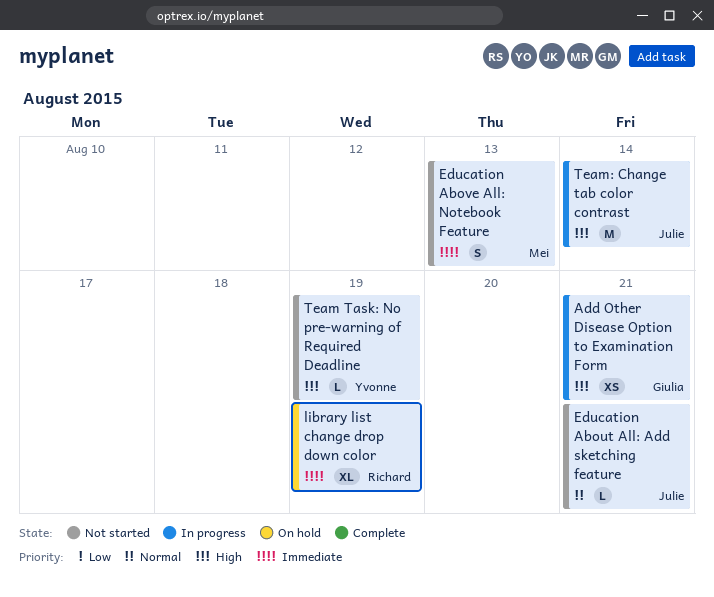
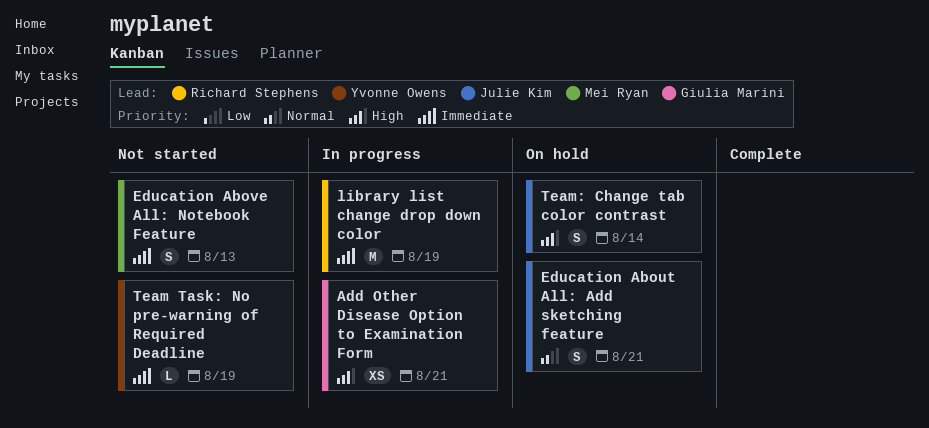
Education About All: Add sketching feature, status: Not started -> On hold
Education About All: Add sketching feature, estimate: L -> S
library list change drop down color, status: On hold -> In progress
library list change drop down color, estimate: XL -> M
Team Task: No pre-warning of Required Deadline, priority: High -> Immediate
Team: Change tab color contrast, status: In progress -> On hold
Team: Change tab color contrast, estimate: M -> S

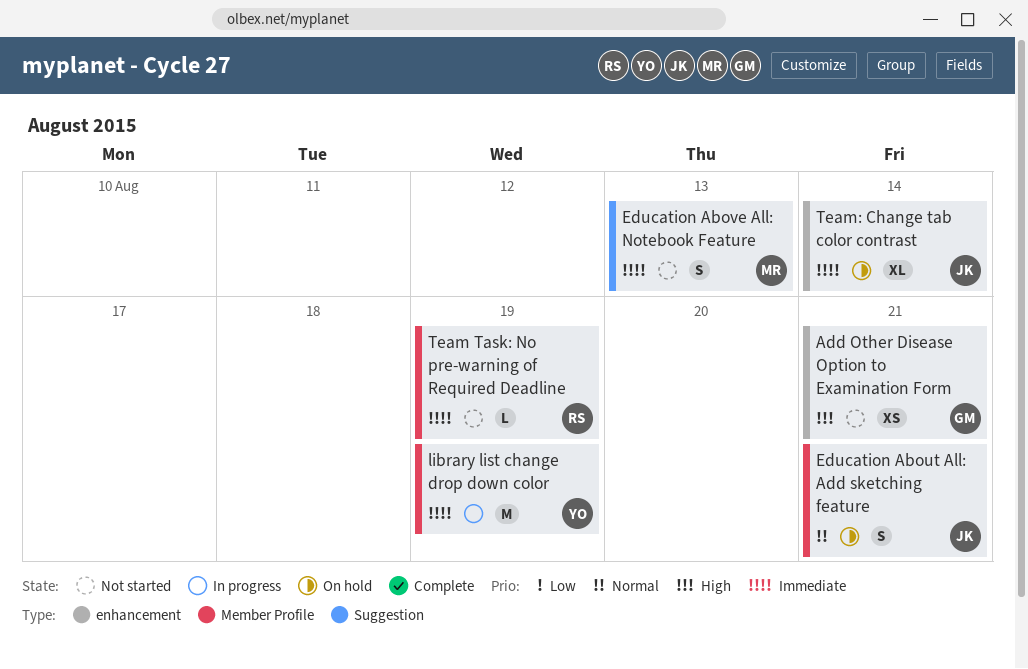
Add Other Disease Option to Examination Form, status: In progress -> Not started
library list change drop down color, owner: Richard Stephens -> Yvonne Owens
Team Task: No pre-warning of Required Deadline, owner: Yvonne Owens -> Richard Stephens
Team: Change tab color contrast, priority: High -> Immediate
Team: Change tab color contrast, estimate: S -> XL

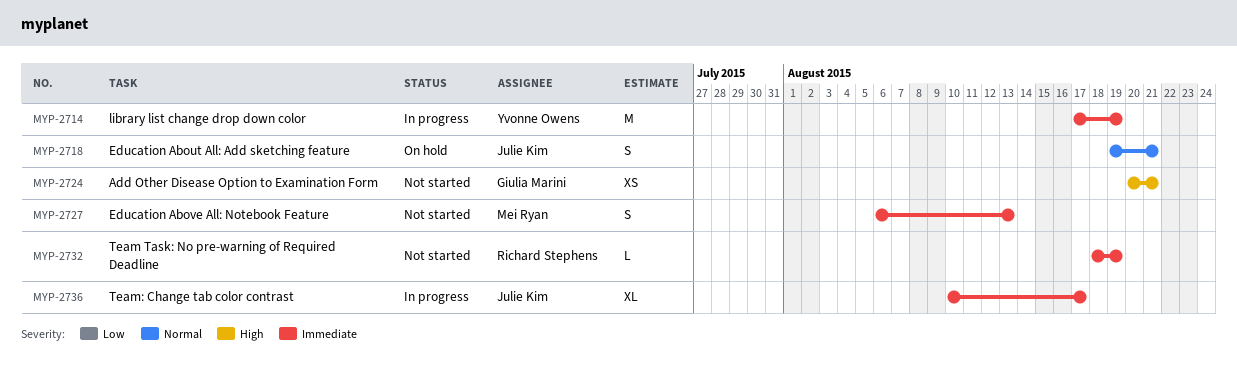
Team: Change tab color contrast, status: On hold -> In progress
Team: Change tab color contrast, due: Aug 14 -> Aug 17

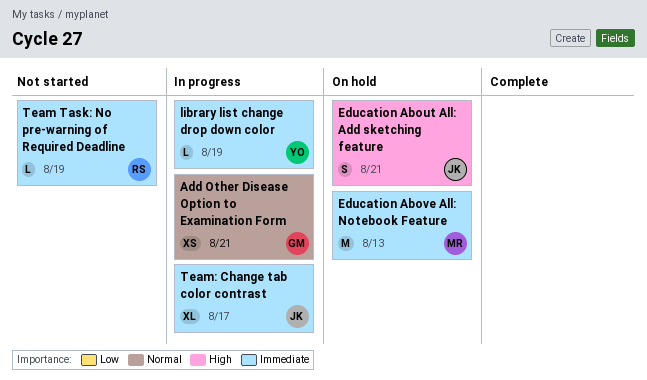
Add Other Disease Option to Examination Form, status: Not started -> In progress
Add Other Disease Option to Examination Form, priority: High -> Normal
Education About All: Add sketching feature, priority: Normal -> High
Education Above All: Notebook Feature, status: Not started -> On hold
Education Above All: Notebook Feature, estimate: S -> M
library list change drop down color, estimate: M -> L

